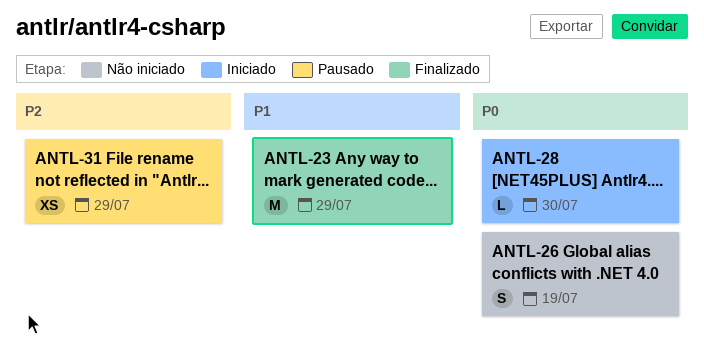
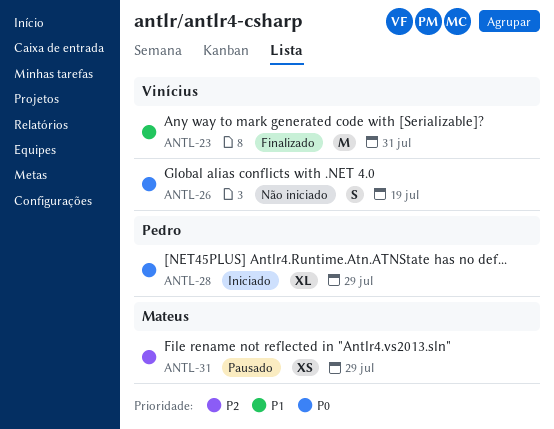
ANTL-23, due: Jul 29 -> Jul 31
ANTL-28, estimate: L -> XL
ANTL-28, due: Jul 30 -> Jul 29

